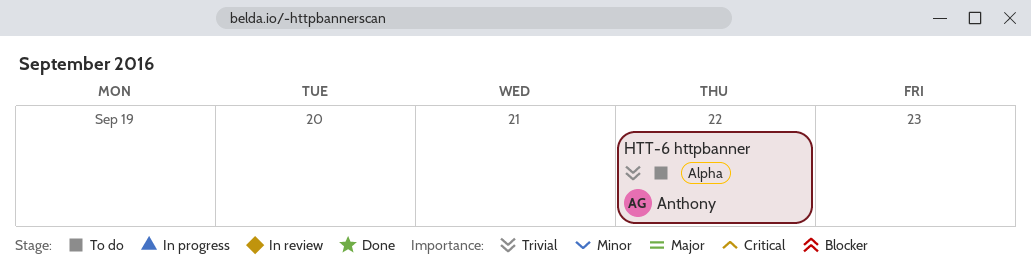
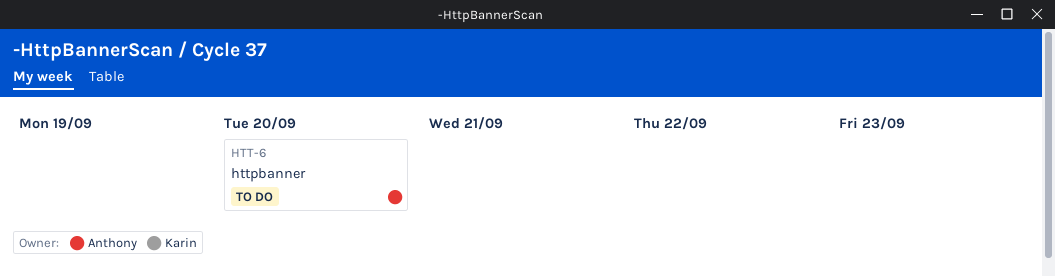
HTT-6, due: Sep 22 -> Sep 20

